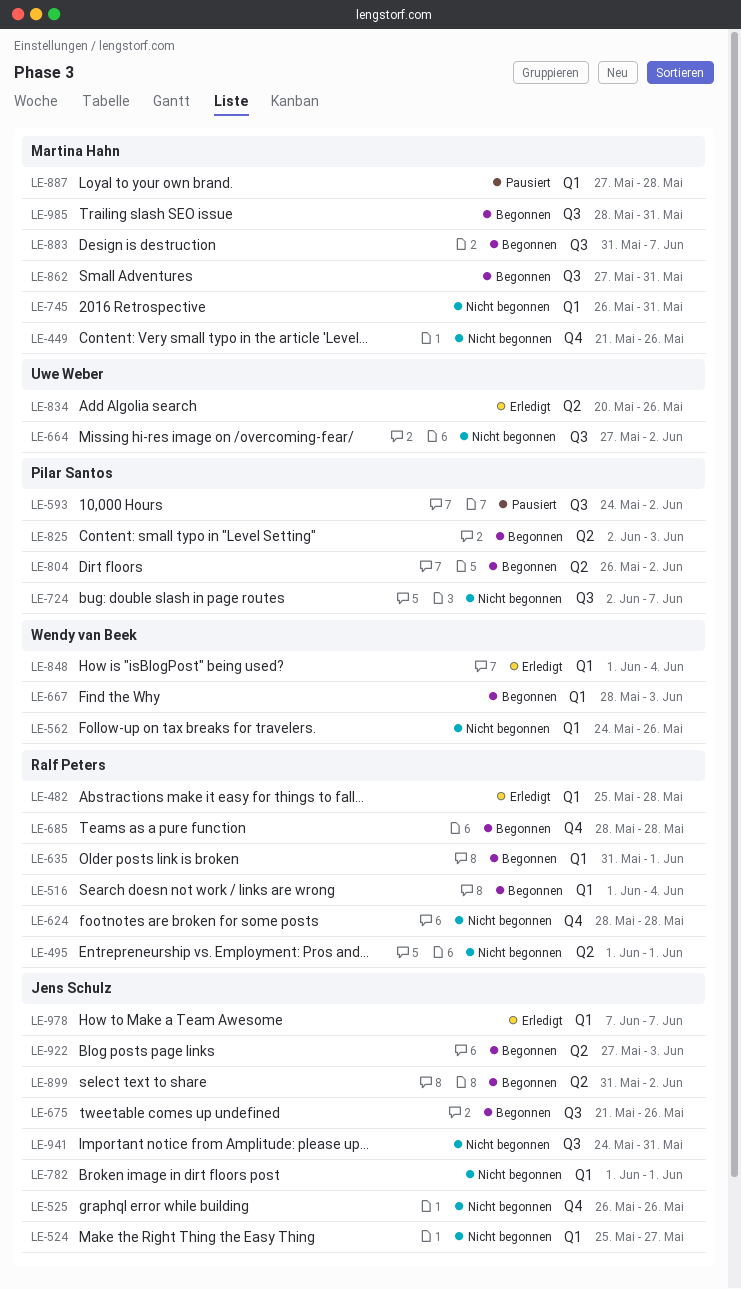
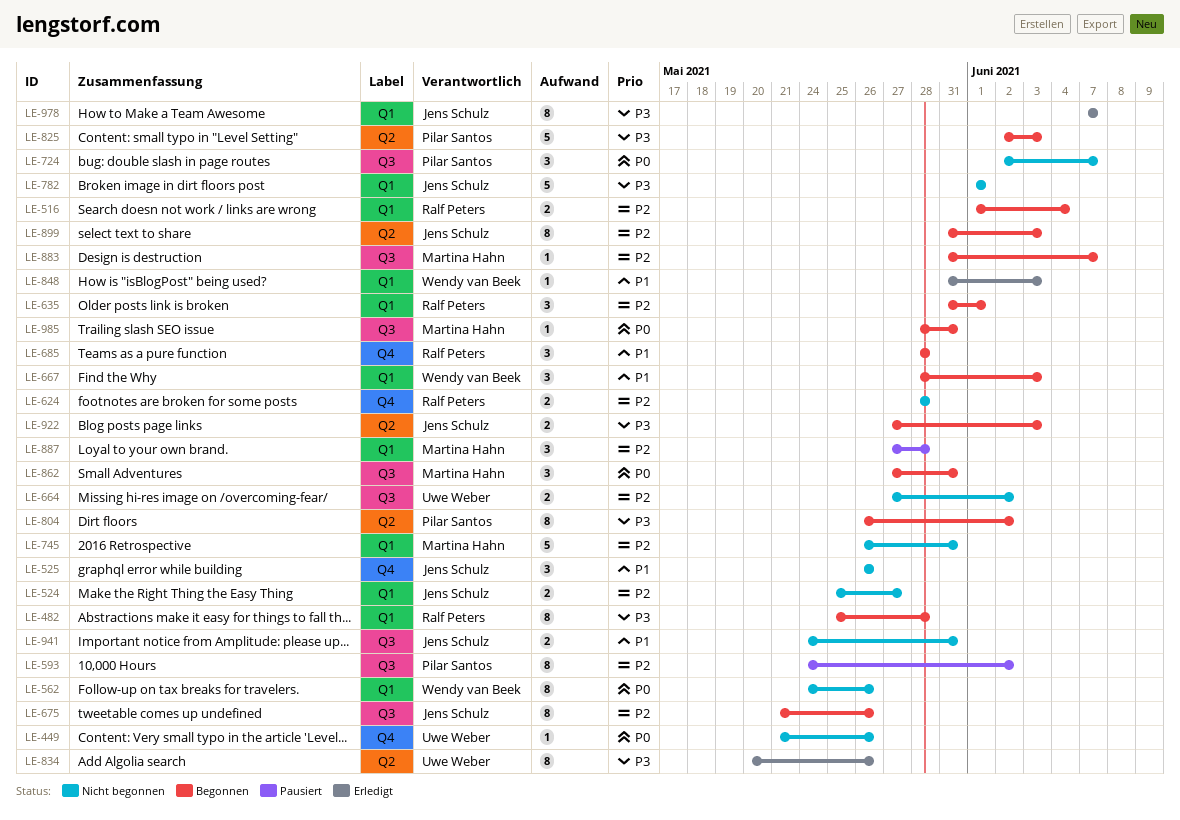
LE-449, owner: Martina Hahn -> Uwe Weber
LE-482, status: Erledigt -> Begonnen
LE-495: present -> none
LE-848, start: Jun 1 -> May 31
LE-848, due: Jun 4 -> Jun 3
LE-899, due: Jun 2 -> Jun 3

